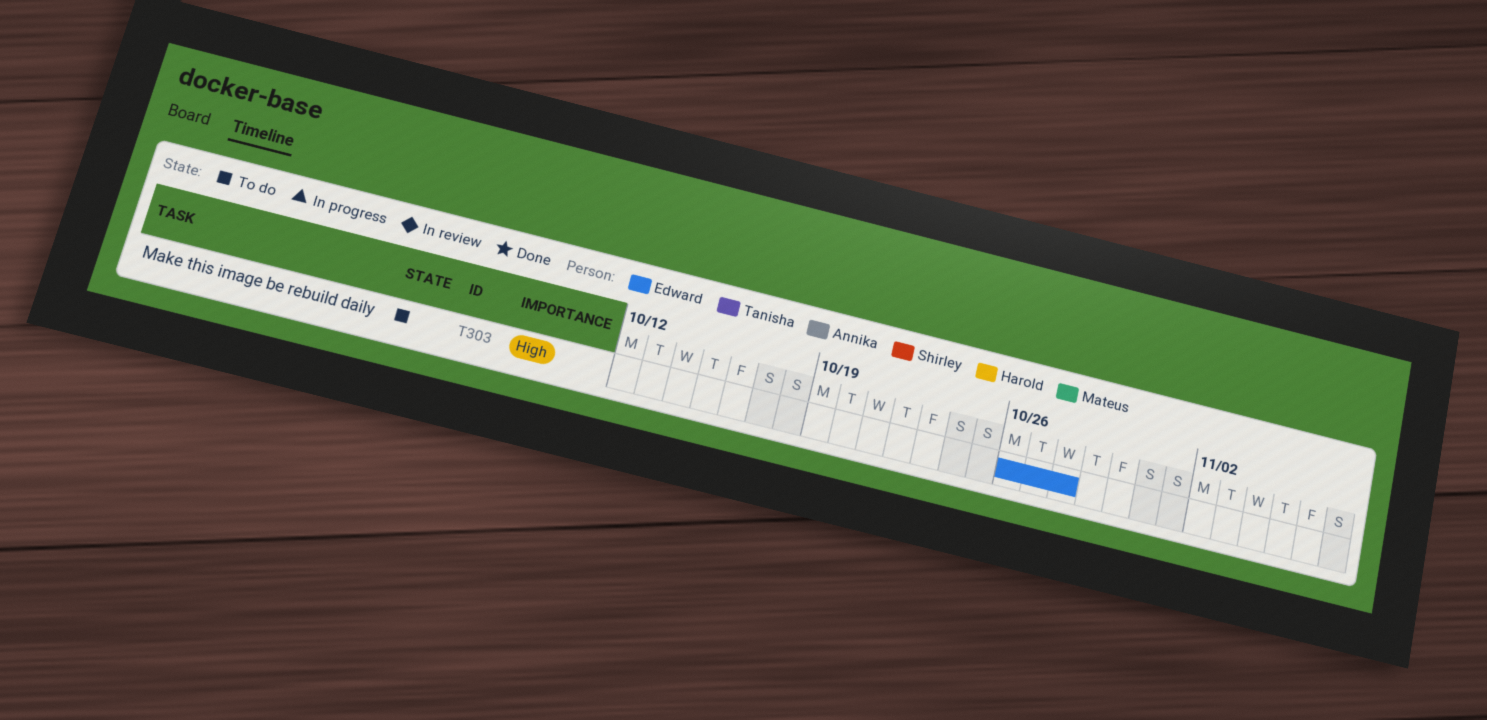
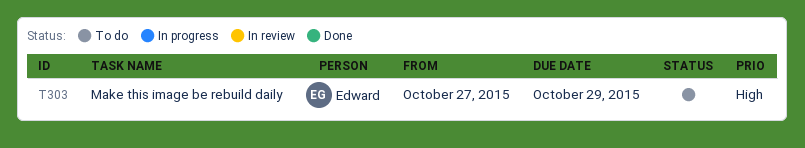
T303, start: Oct 26 -> Oct 27
T303, due: Oct 28 -> Oct 29

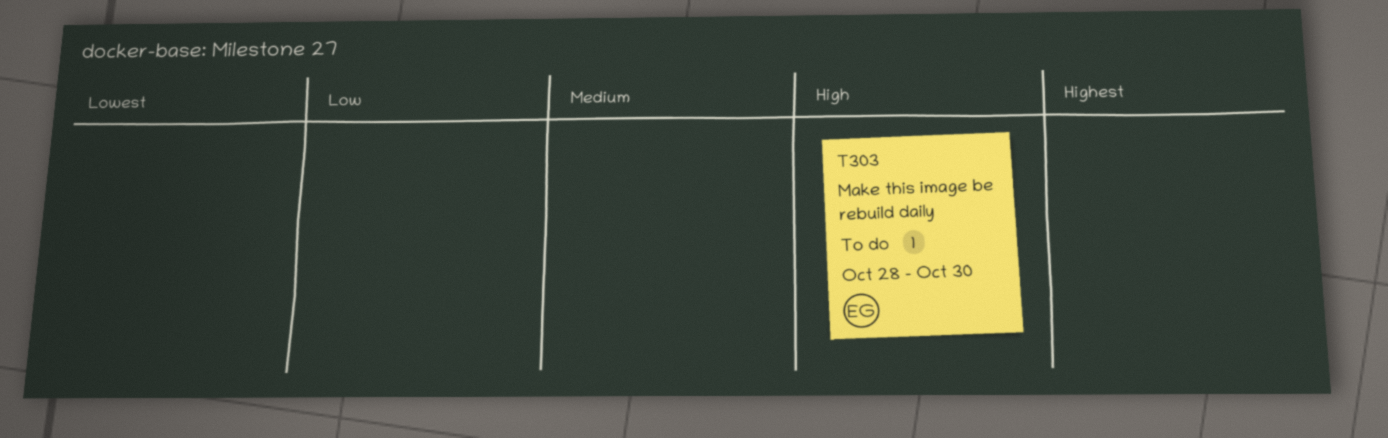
T303, start: Oct 27 -> Oct 28
T303, due: Oct 29 -> Oct 30

